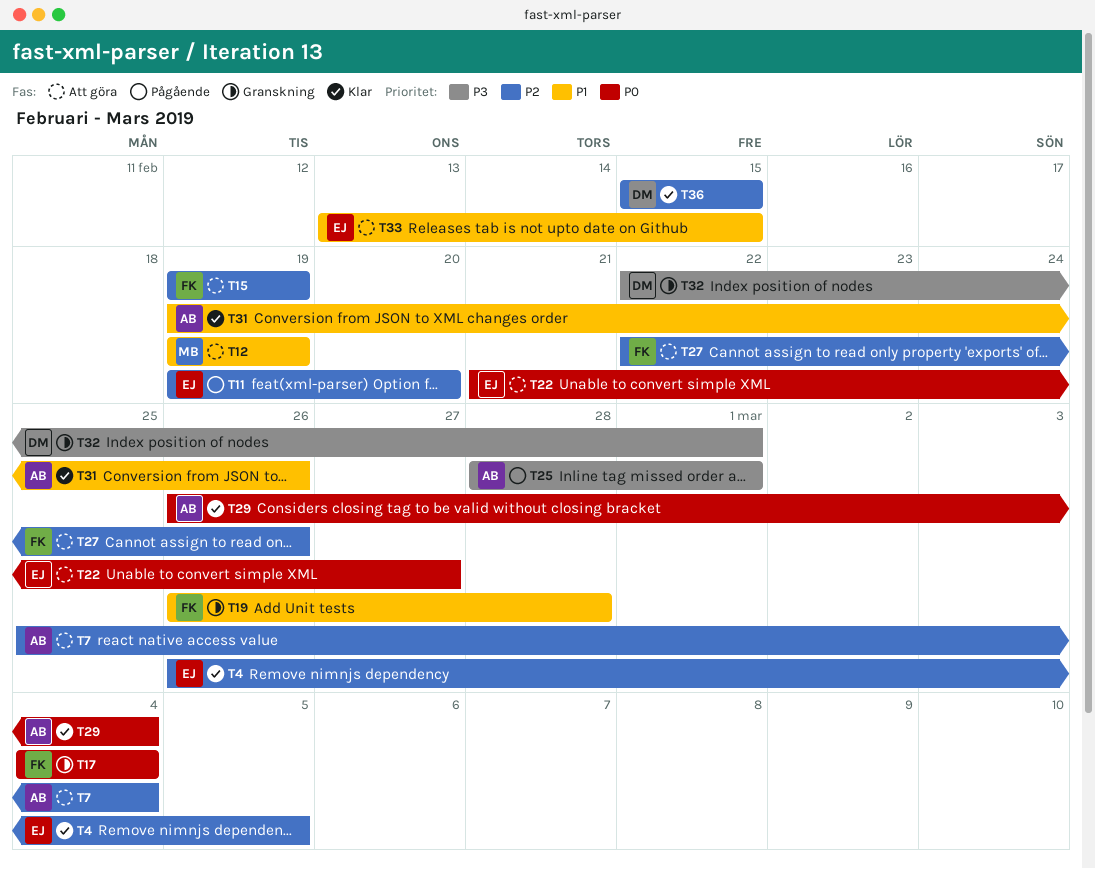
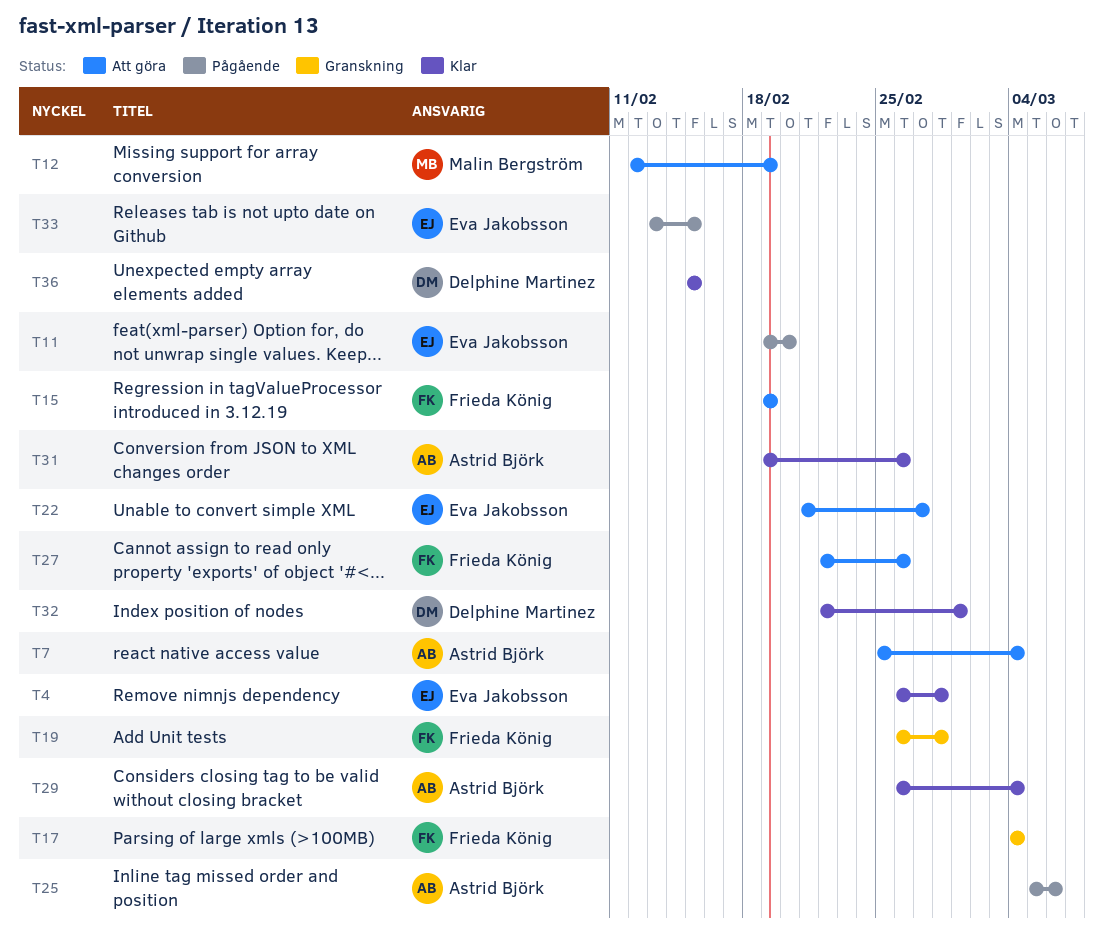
T4, due: Mar 5 -> Feb 28
T12, start: Feb 19 -> Feb 12
T25, start: Feb 28 -> Mar 5
T25, due: Mar 1 -> Mar 6
T32, status: Granskning -> Klar
T33, status: Att göra -> Pågående

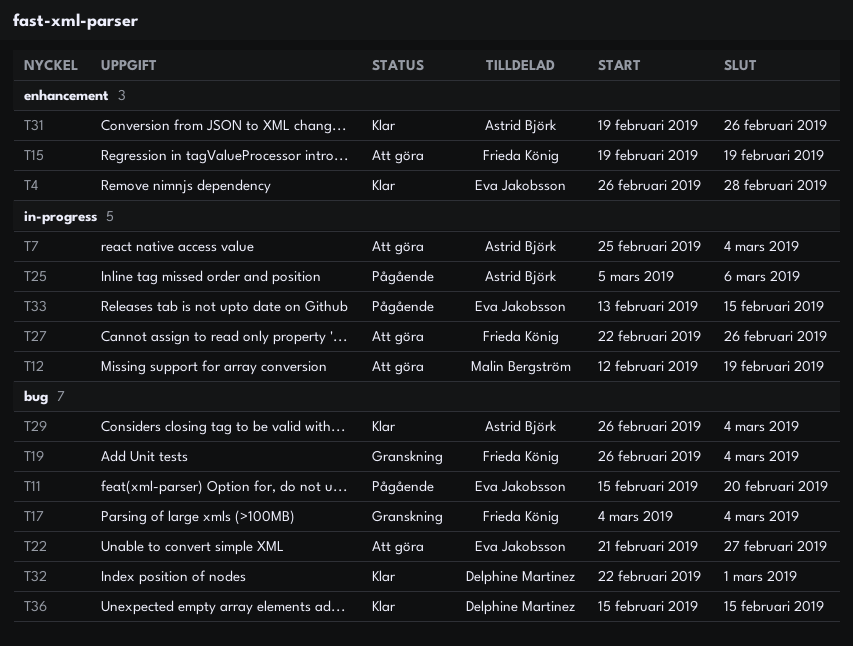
T11, start: Feb 19 -> Feb 15
T19, due: Feb 28 -> Mar 4

